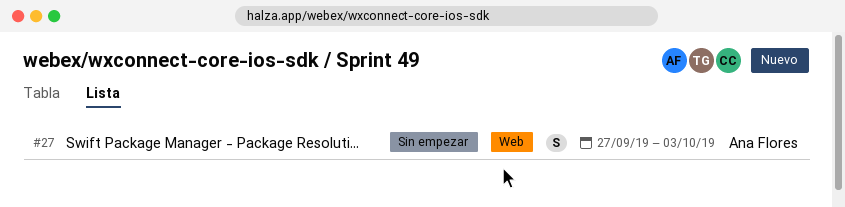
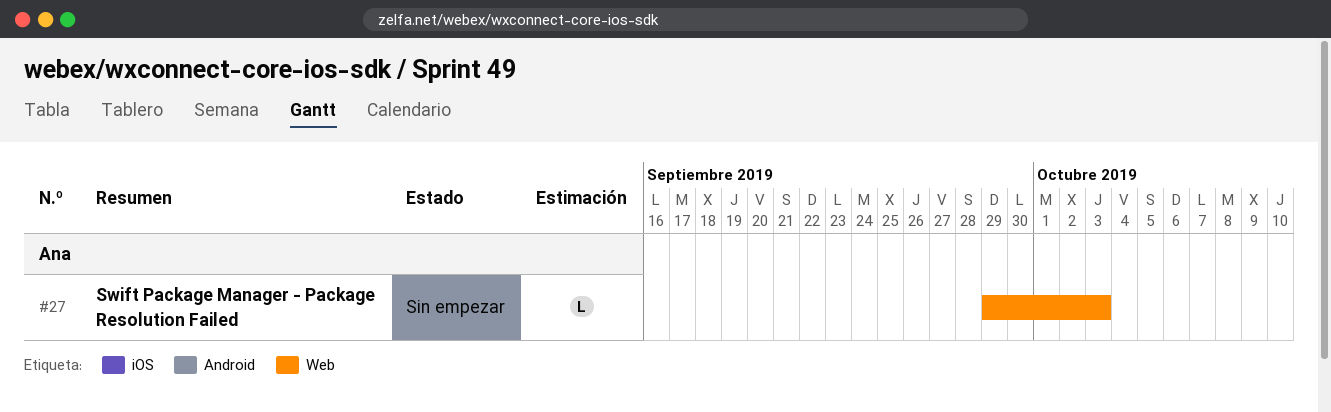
#27, estimate: S -> L
#27, start: Sep 27 -> Sep 29

